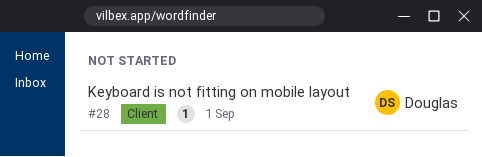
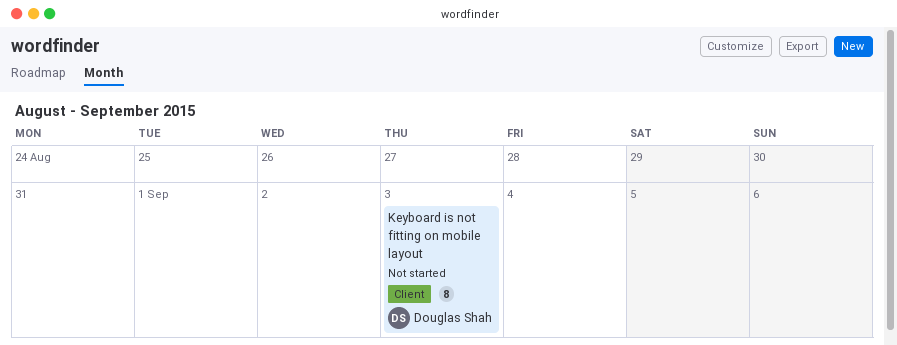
Keyboard is not fitting on mobile layout, estimate: 1 -> 8
Keyboard is not fitting on mobile layout, due: Sep 1 -> Sep 3

